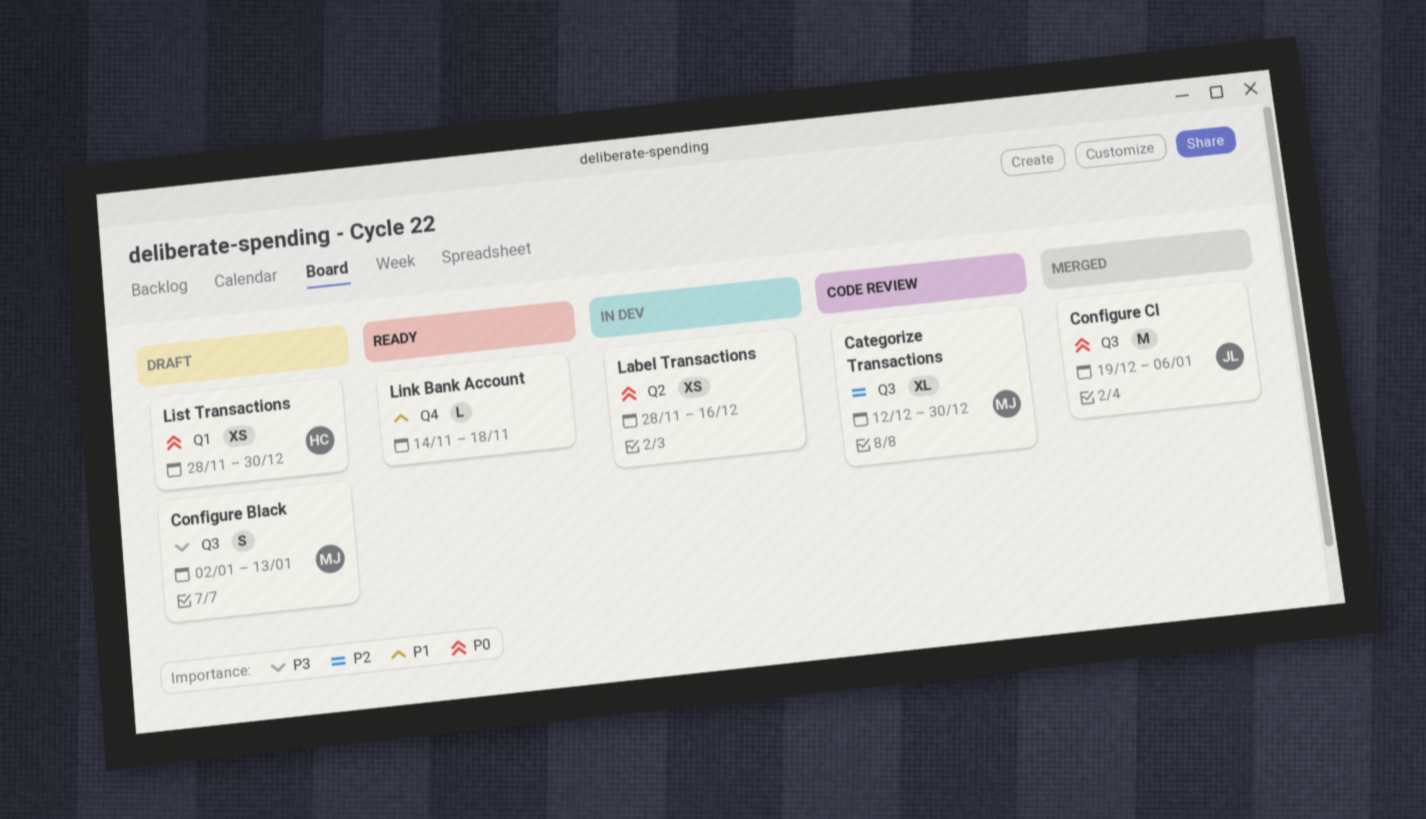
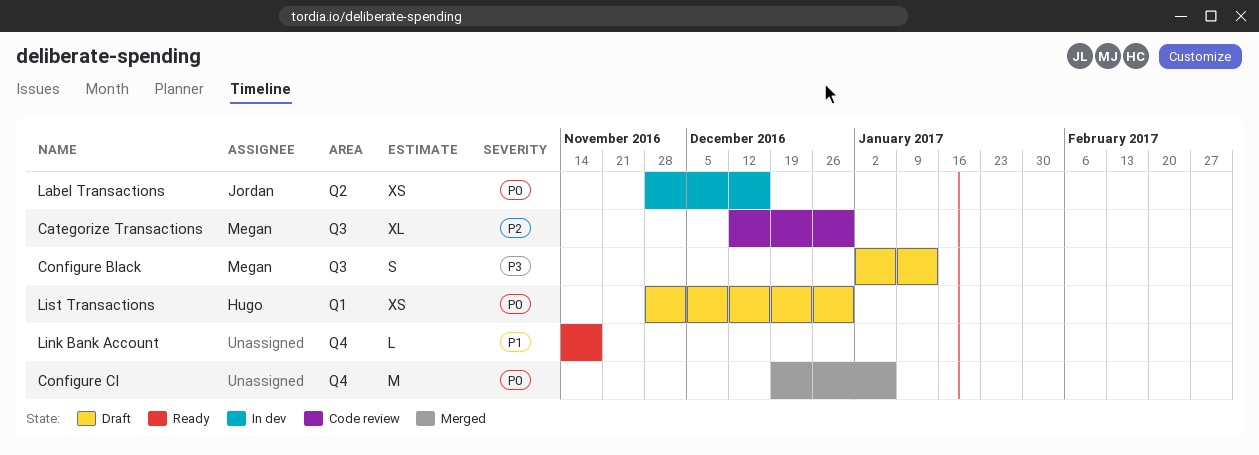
Configure CI, owner: Jordan -> none
Configure CI, label: Q3 -> Q4
Label Transactions, owner: none -> Jordan

